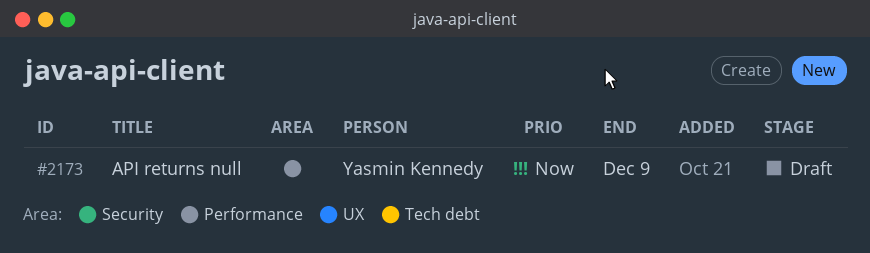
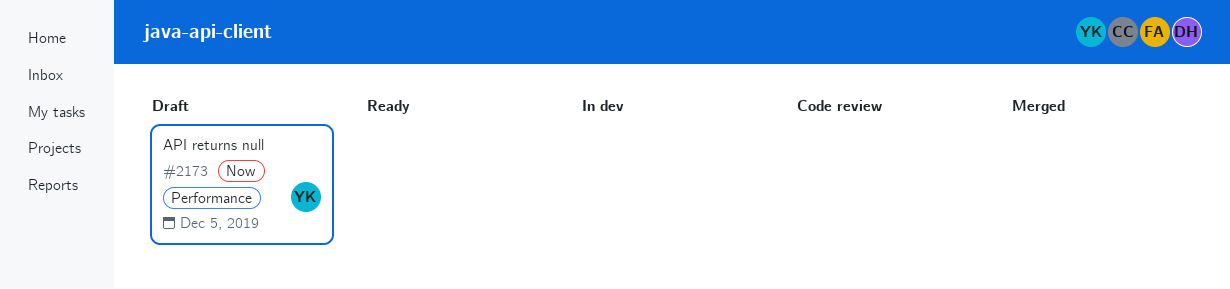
#2173, due: Dec 9 -> Dec 5

